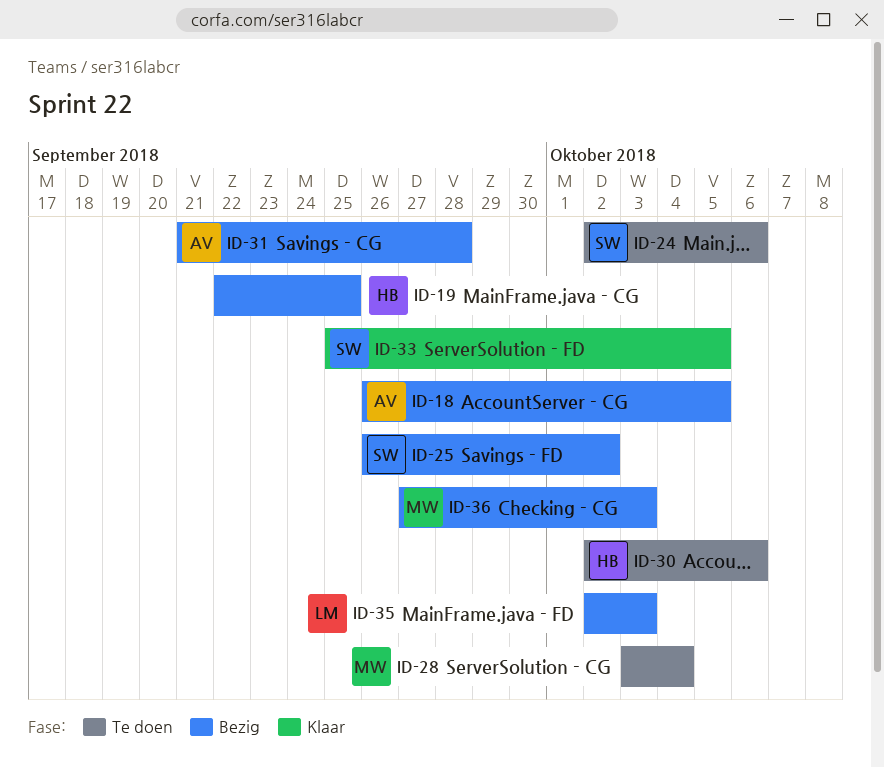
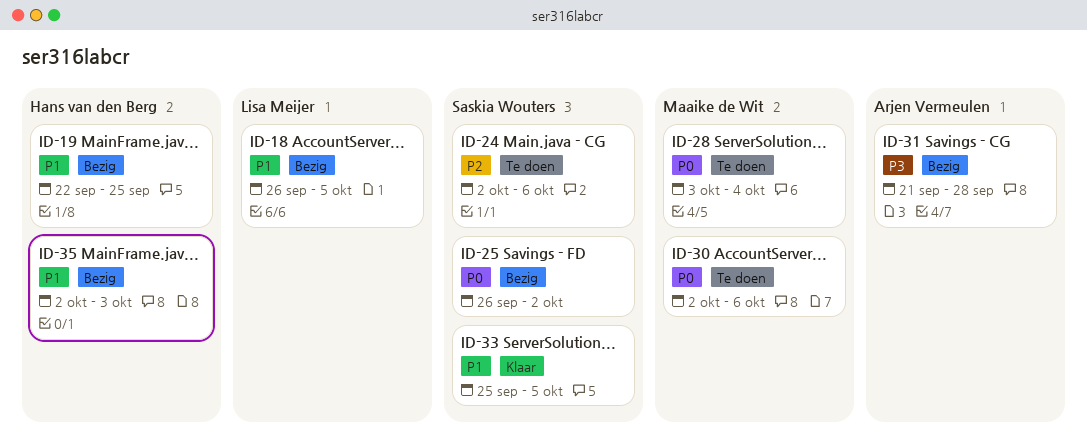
ID-18, owner: Arjen Vermeulen -> Lisa Meijer
ID-30, owner: Hans van den Berg -> Maaike de Wit
ID-35, owner: Lisa Meijer -> Hans van den Berg
ID-36: present -> none

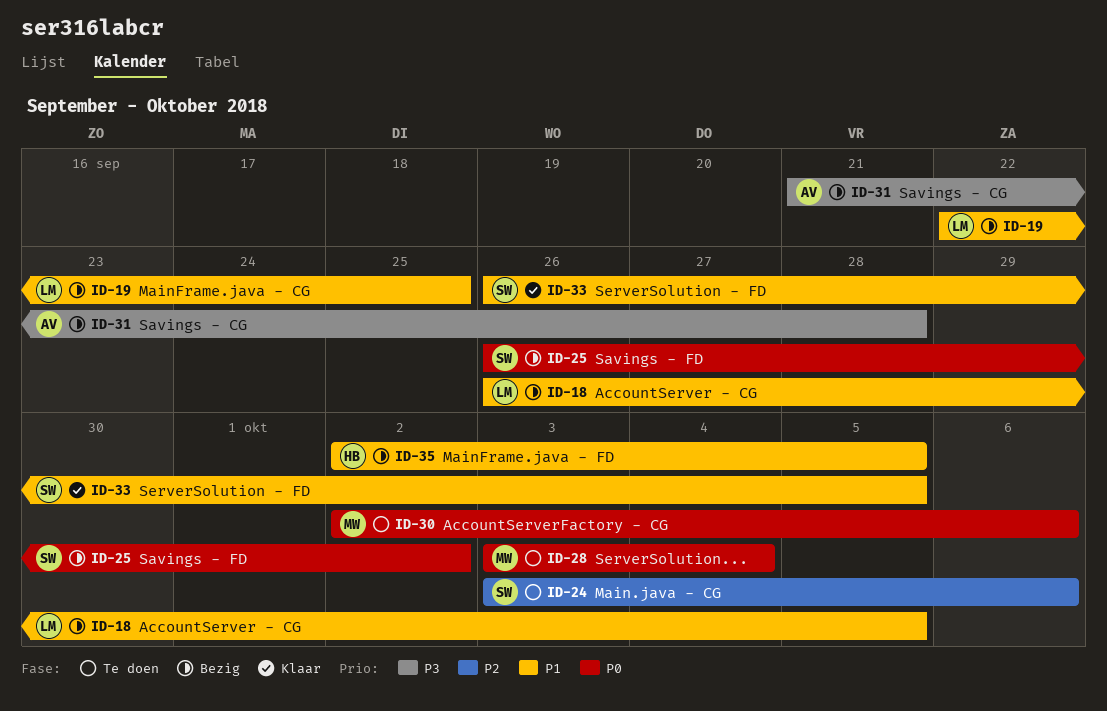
ID-19, owner: Hans van den Berg -> Lisa Meijer
ID-24, start: Oct 2 -> Oct 3
ID-33, start: Sep 25 -> Sep 26
ID-35, due: Oct 3 -> Oct 5

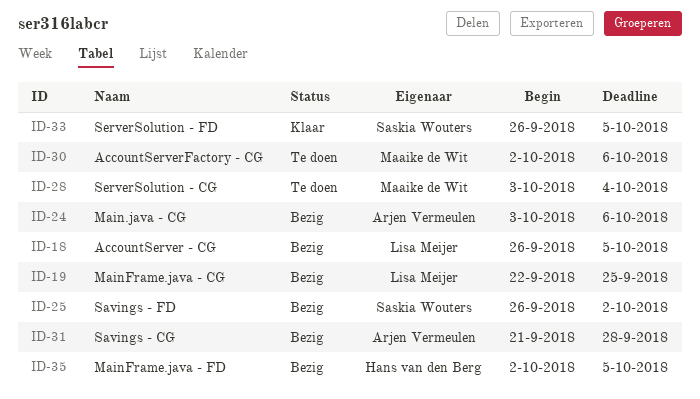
ID-24, status: Te doen -> Bezig
ID-24, owner: Saskia Wouters -> Arjen Vermeulen

